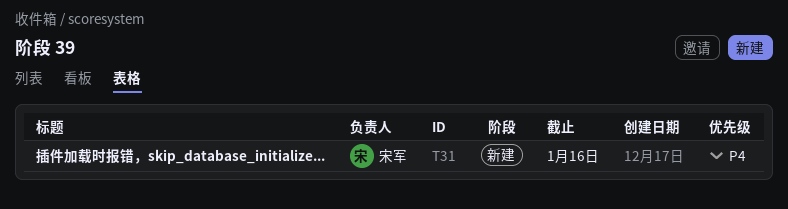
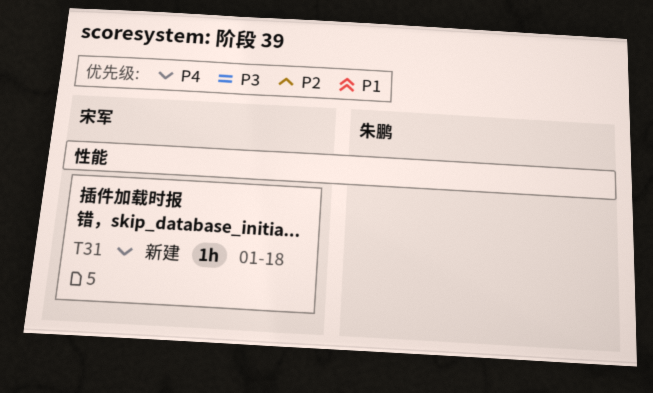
T31, due: Jan 16 -> Jan 18

